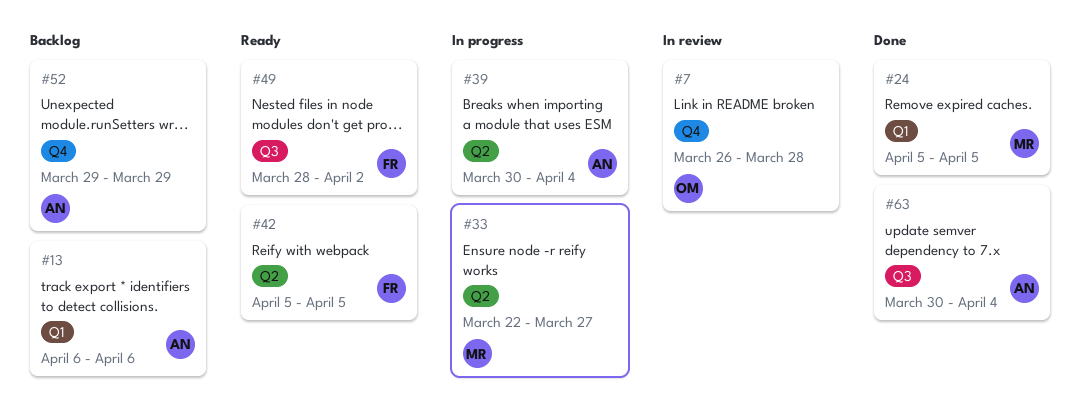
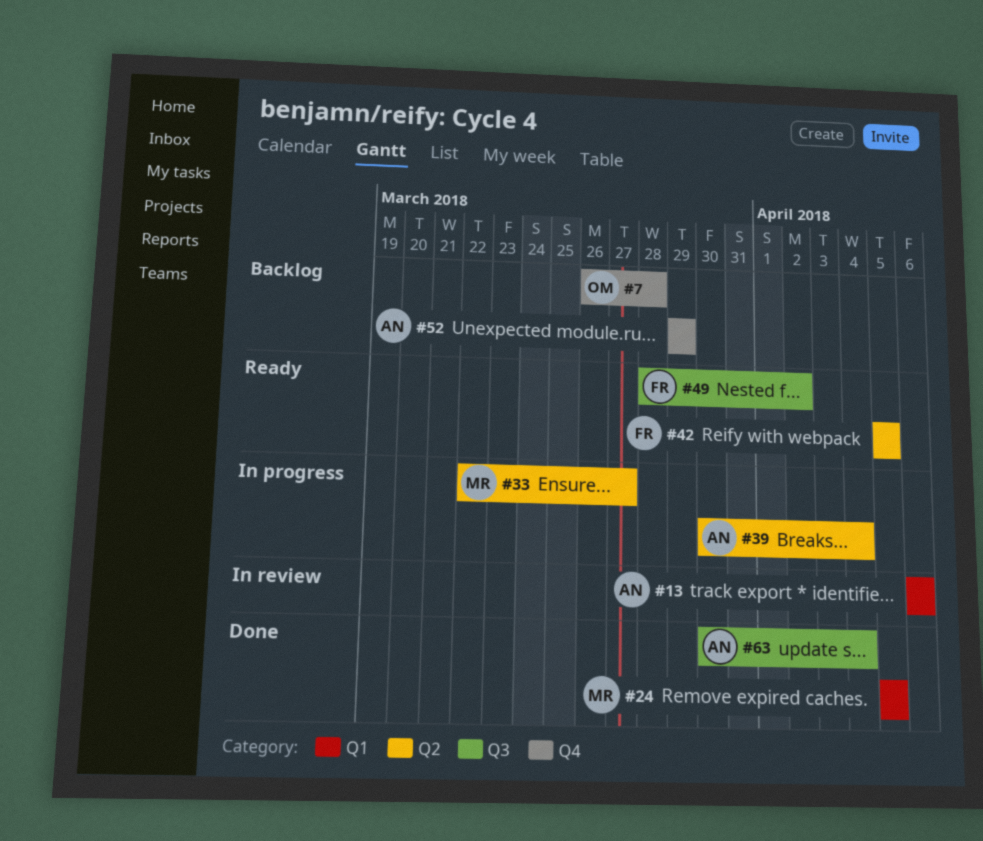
#7, status: In review -> Backlog
#13, status: Backlog -> In review

